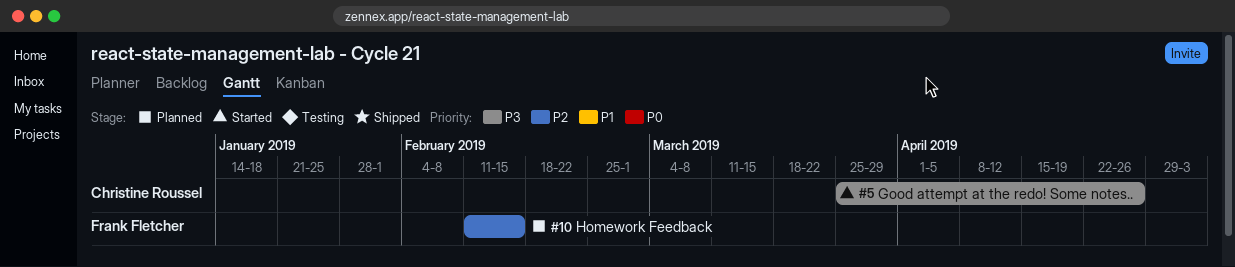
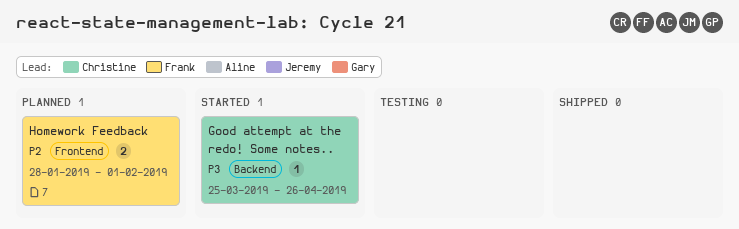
Homework Feedback, start: Feb 11 -> Jan 28
Homework Feedback, due: Feb 15 -> Feb 1

